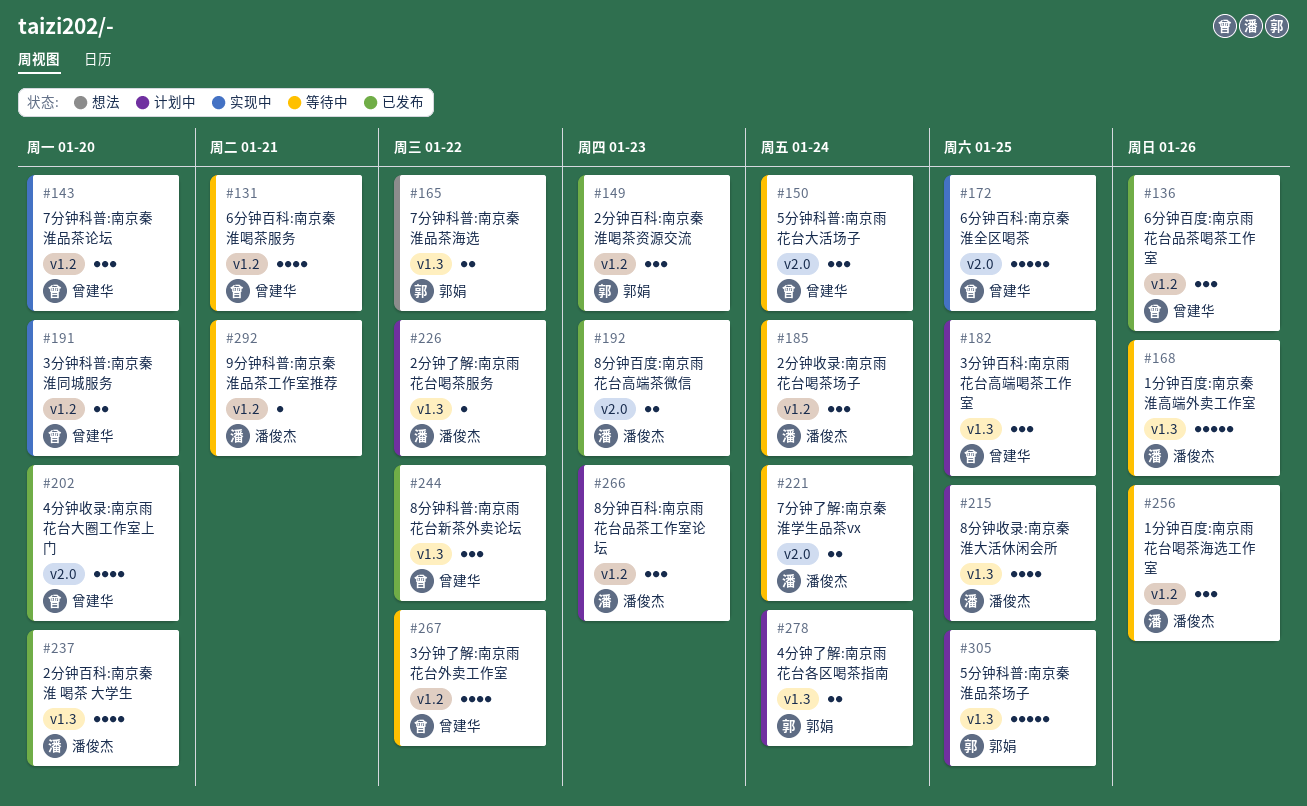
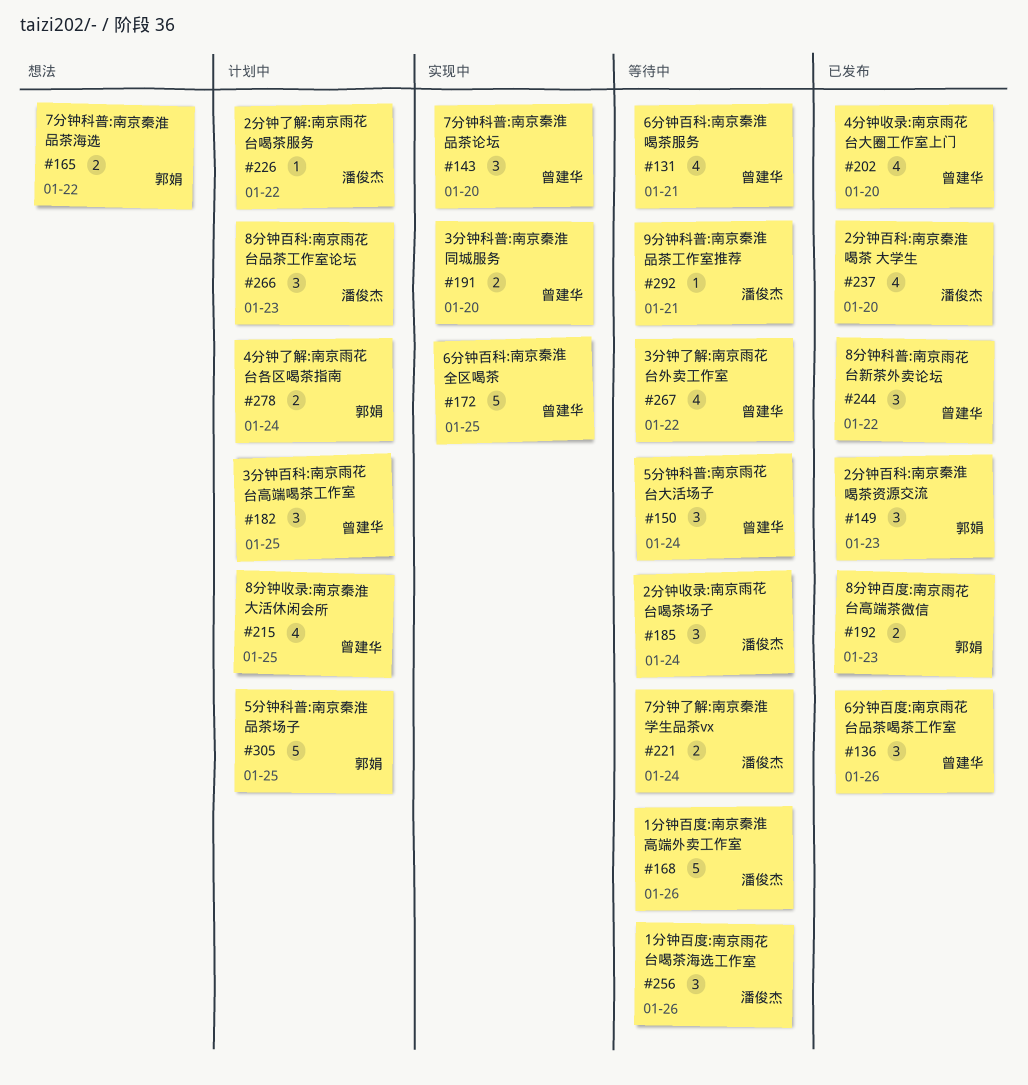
#192, owner: 潘俊杰 -> 郭娟
#215, owner: 潘俊杰 -> 曾建华

